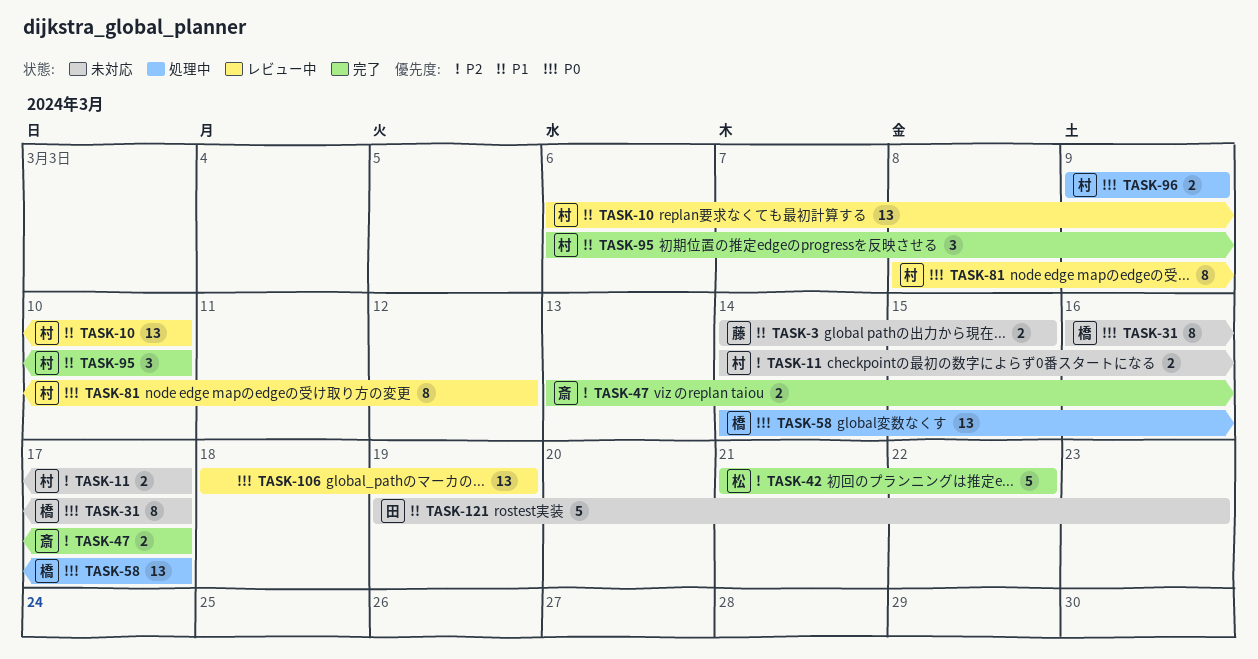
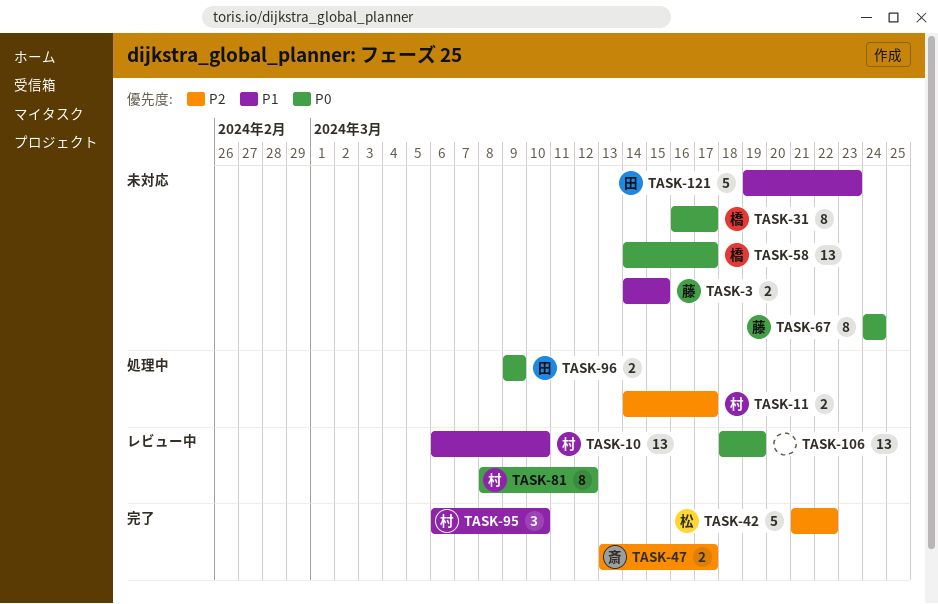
TASK-11, status: 未対応 -> 処理中
TASK-58, status: 処理中 -> 未対応
TASK-67: none -> present
TASK-96, owner: 村 -> 田

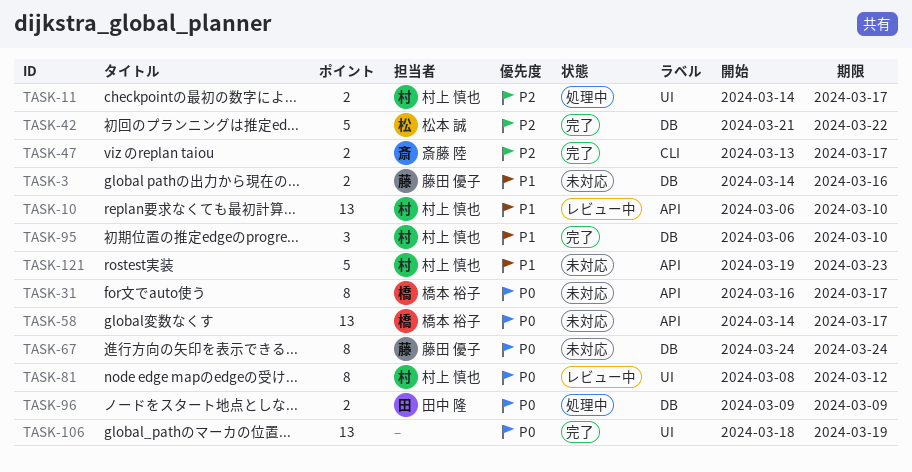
TASK-3, due: Mar 15 -> Mar 16
TASK-106, status: レビュー中 -> 完了
TASK-121, owner: 田中 隆 -> 村上 慎也

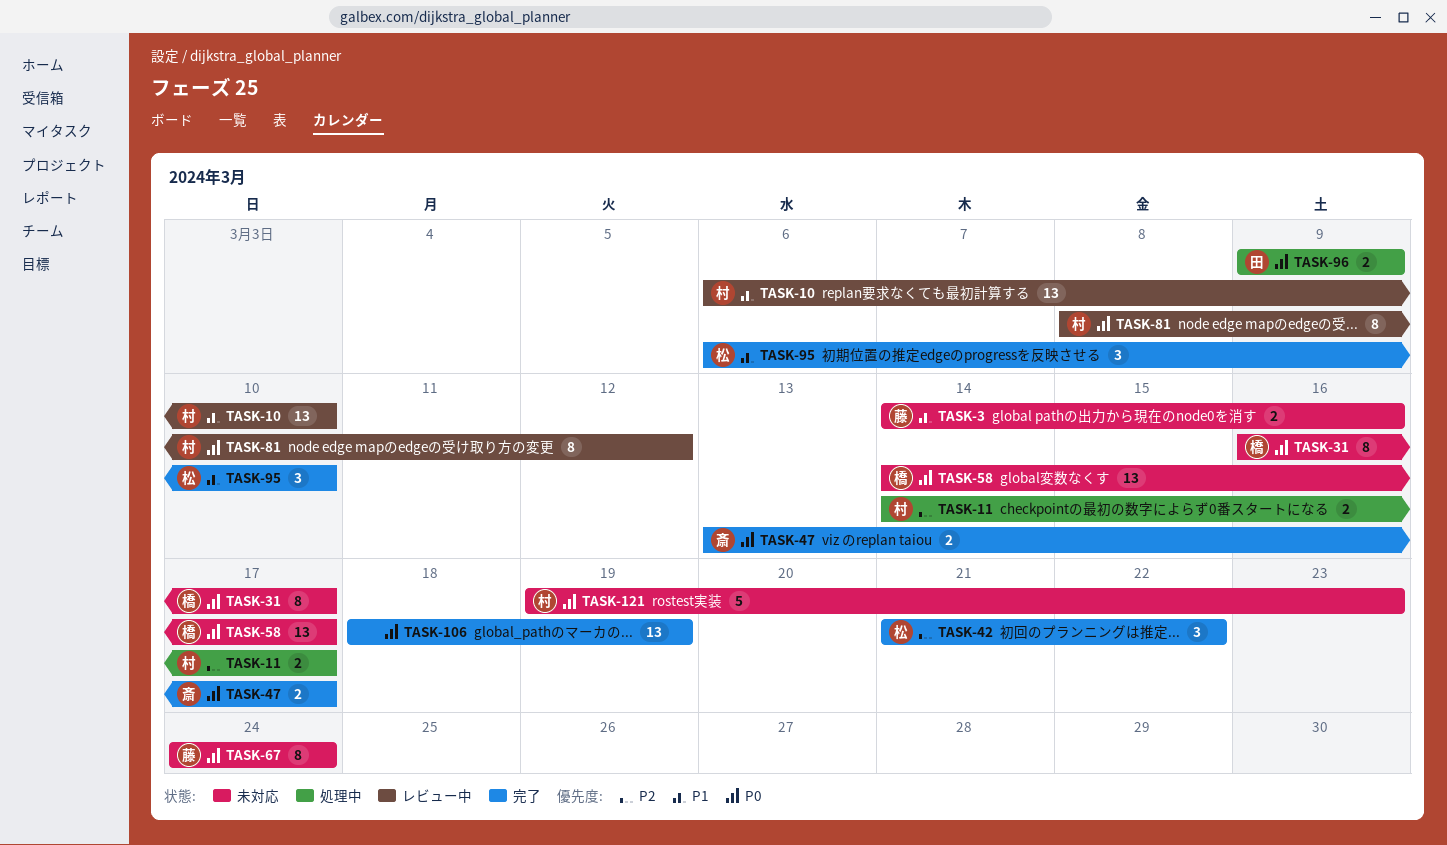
TASK-42, estimate: 5 -> 3
TASK-47, priority: P2 -> P0
TASK-95, owner: 村上 慎也 -> 松本 誠
TASK-121, priority: P1 -> P0

